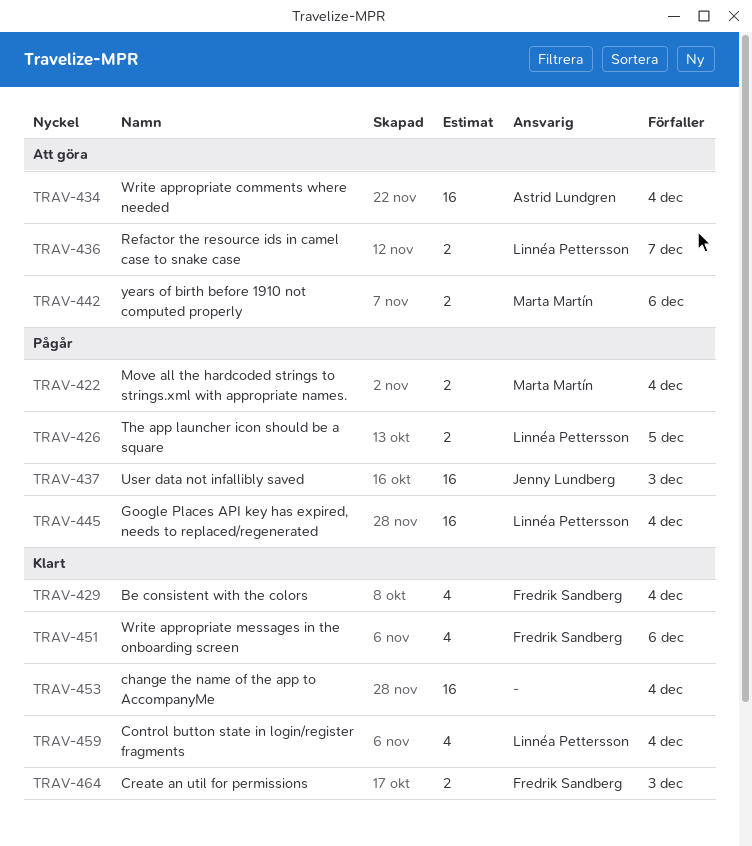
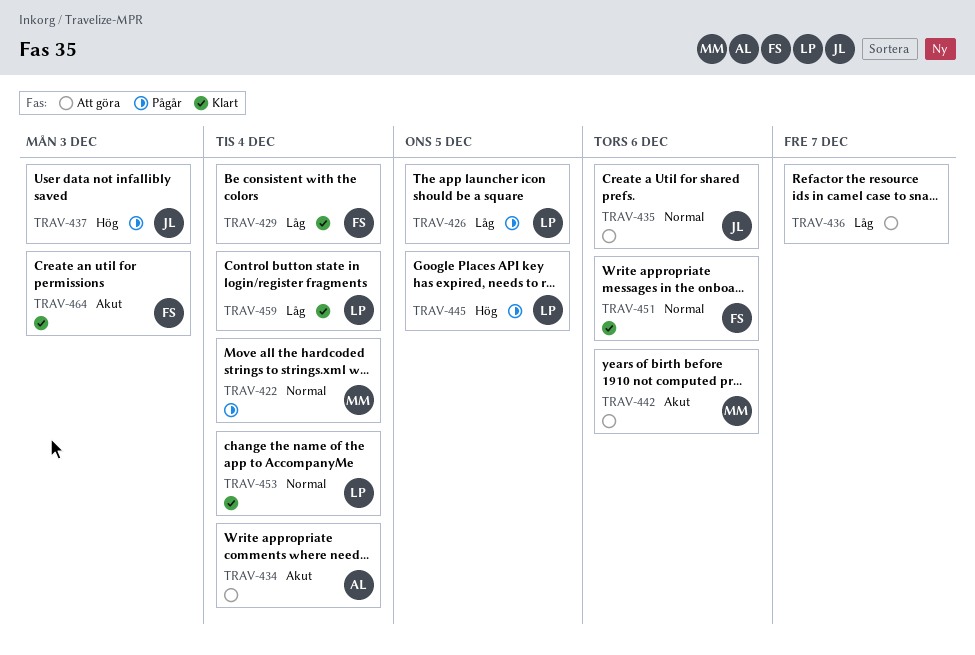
TRAV-435: none -> present
TRAV-436, owner: Linnéa Pettersson -> none
TRAV-445, due: Dec 4 -> Dec 5
TRAV-453, owner: none -> Linnéa Pettersson

